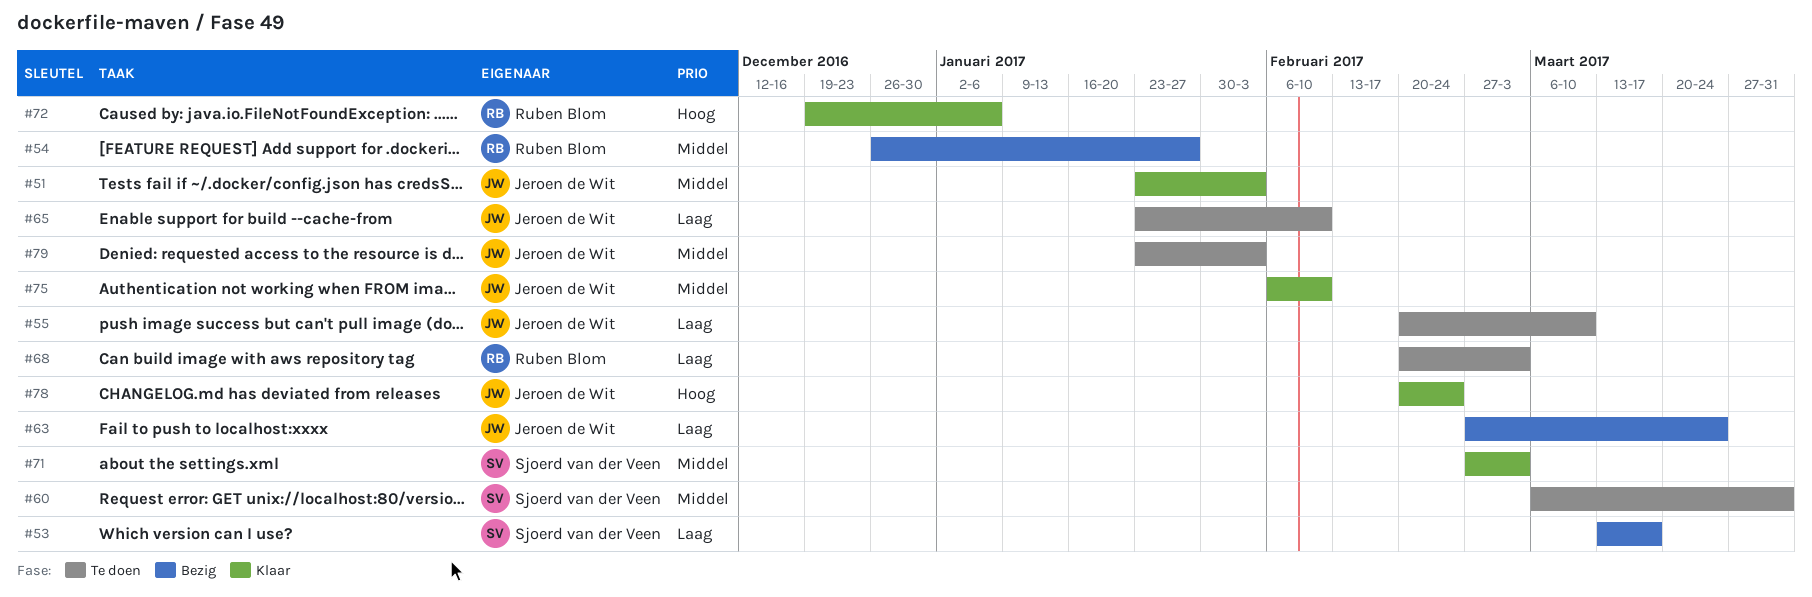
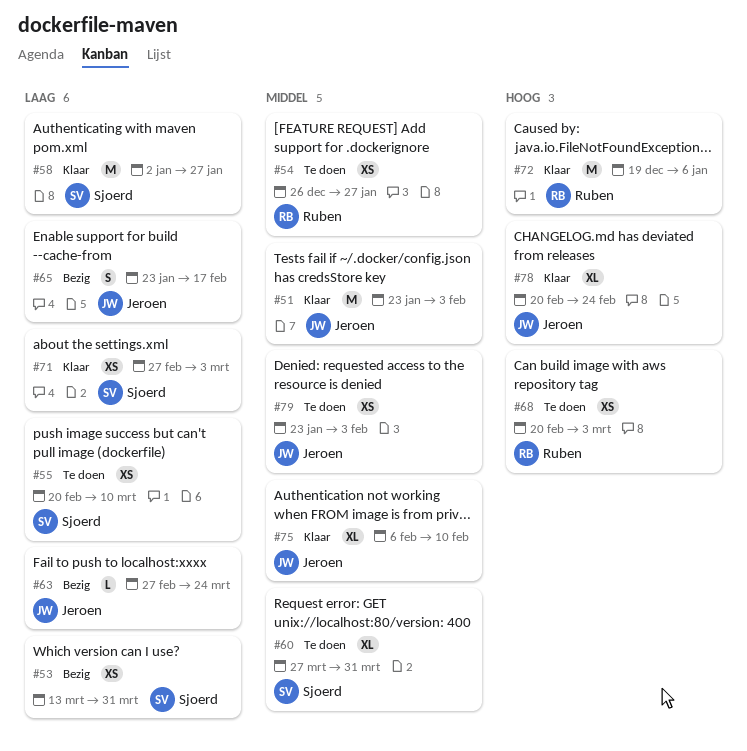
#53, due: Mar 17 -> Mar 31
#54, status: Bezig -> Te doen
#55, owner: Jeroen de Wit -> Sjoerd van der Veen
#58: none -> present
#60, start: Mar 6 -> Mar 27
#65, status: Te doen -> Bezig
#65, due: Feb 10 -> Feb 17
#68, priority: Laag -> Hoog
#71, priority: Middel -> Laag

